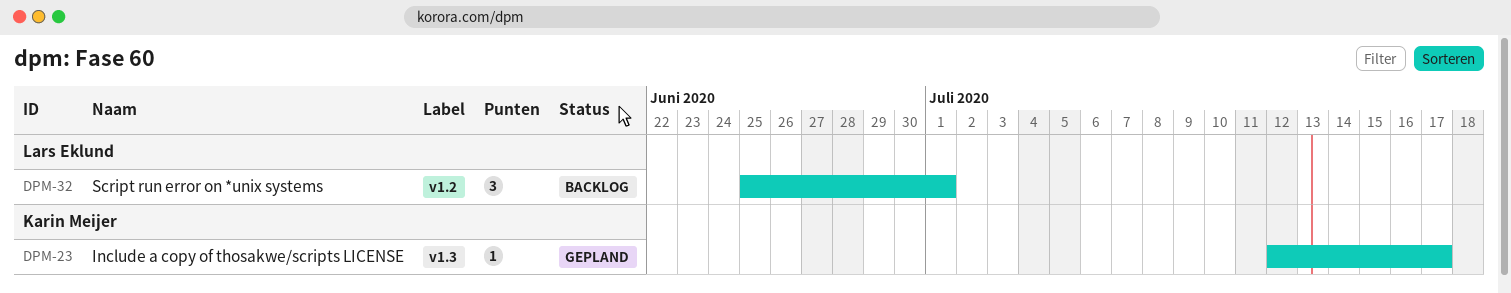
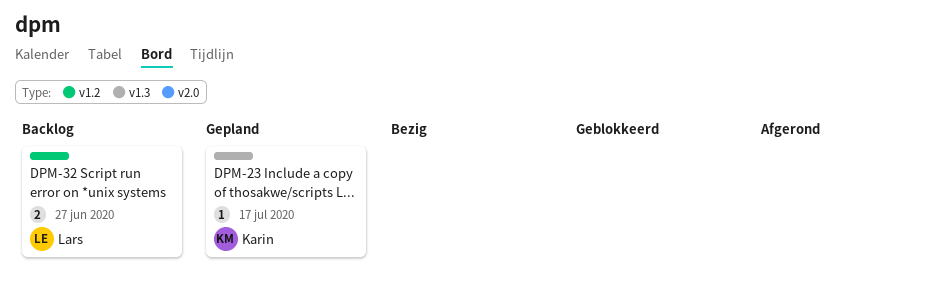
DPM-32, estimate: 3 -> 2
DPM-32, due: Jul 1 -> Jun 27

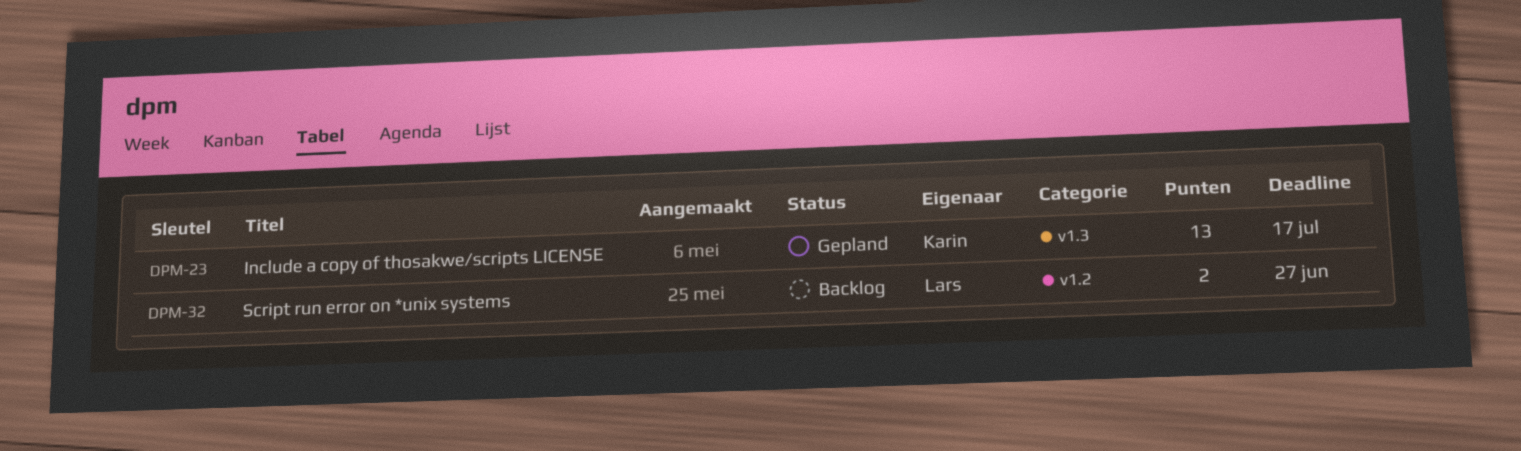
DPM-23, estimate: 1 -> 13

